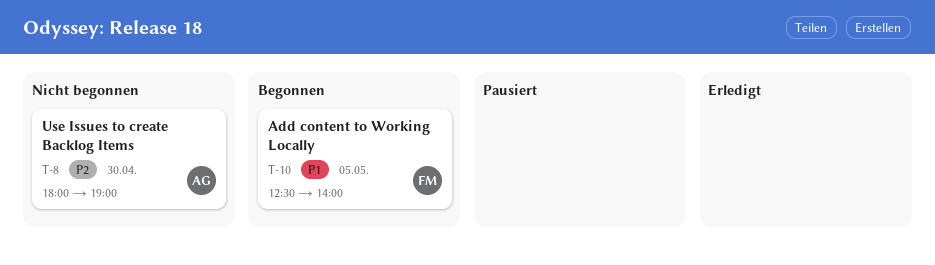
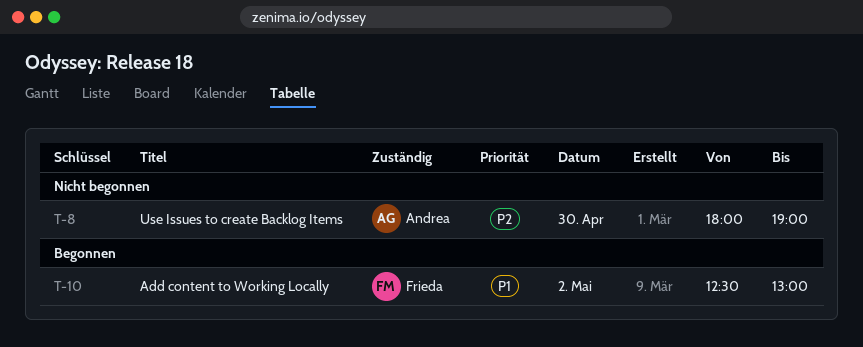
T-10, day: May 5 -> May 2
T-10, ends: 14:00 -> 13:00

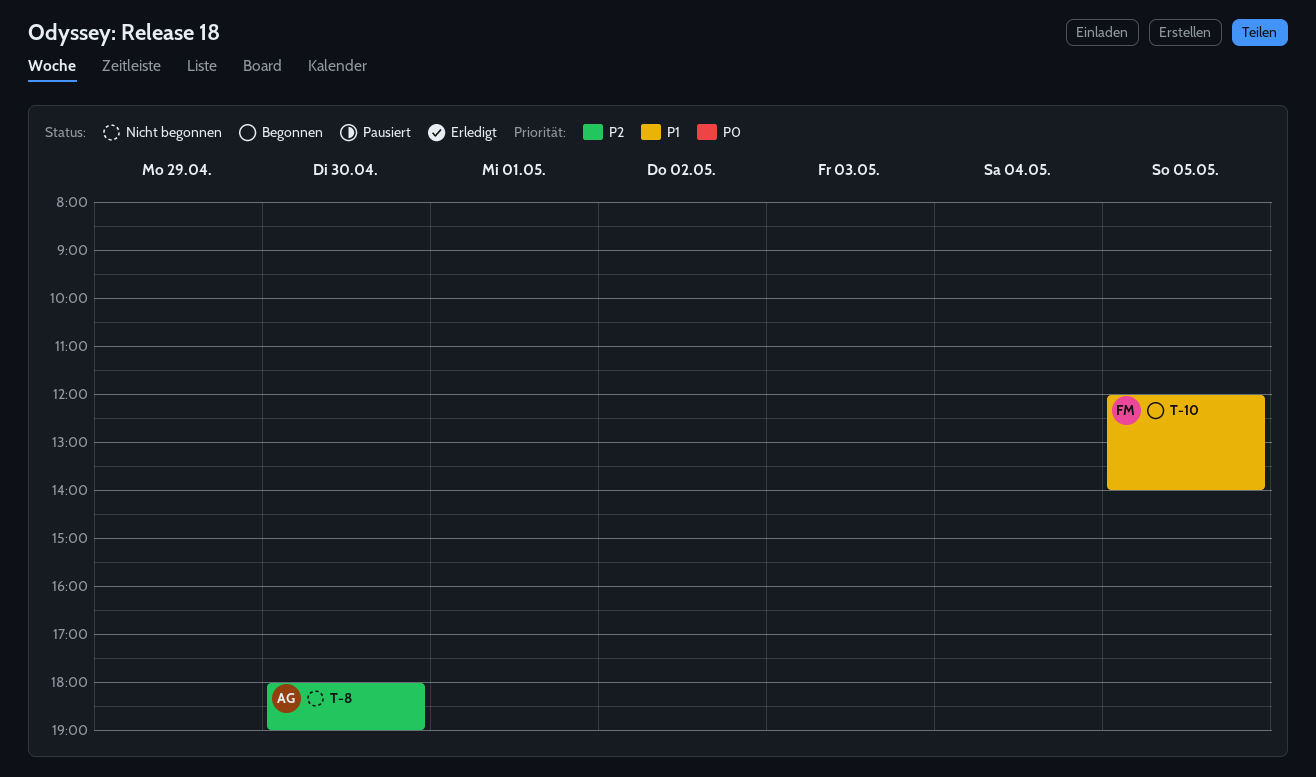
T-10, day: May 2 -> May 5
T-10, begins: 12:30 -> 12:00
T-10, ends: 13:00 -> 14:00

